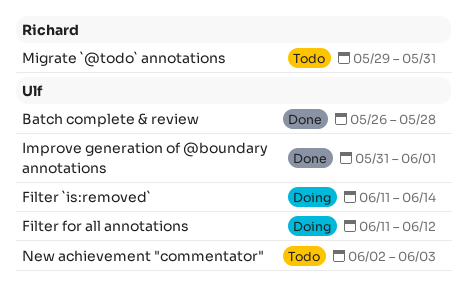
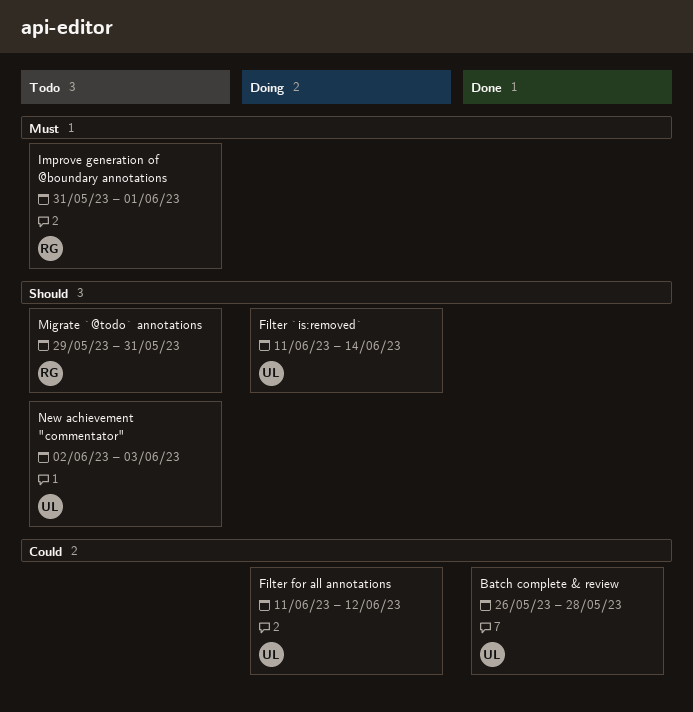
Improve generation of @boundary annotations, status: Done -> Todo
Improve generation of @boundary annotations, owner: Ulf -> Richard

